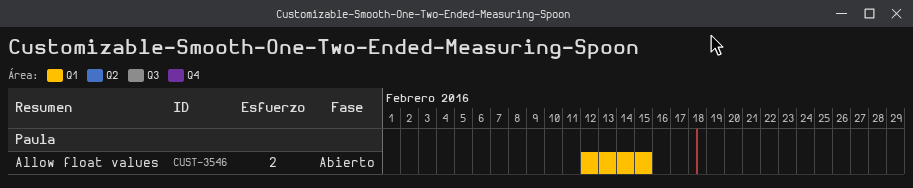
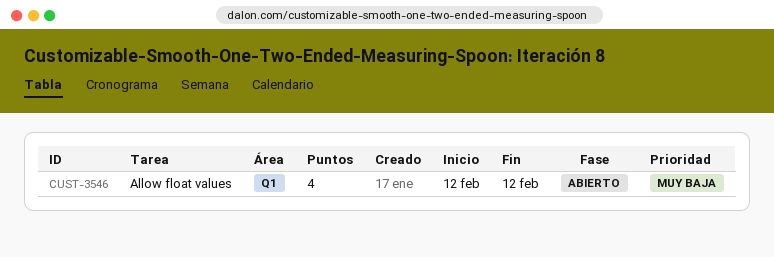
CUST-3546, estimate: 2 -> 4
CUST-3546, due: Feb 15 -> Feb 12

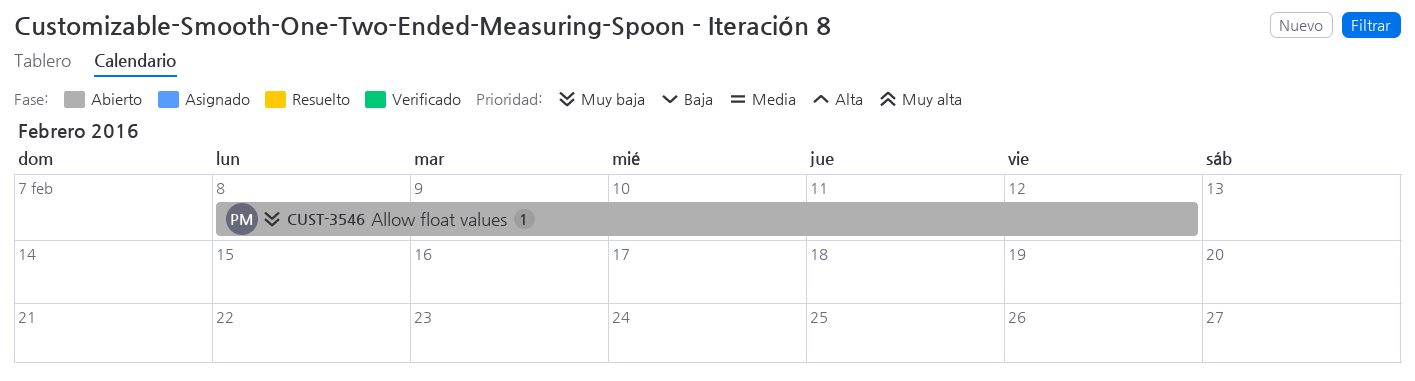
CUST-3546, estimate: 4 -> 1
CUST-3546, start: Feb 12 -> Feb 8

